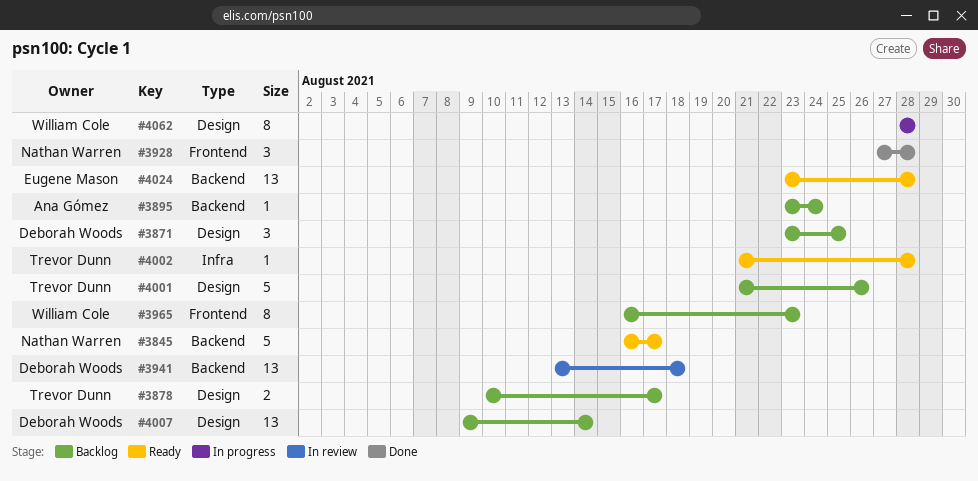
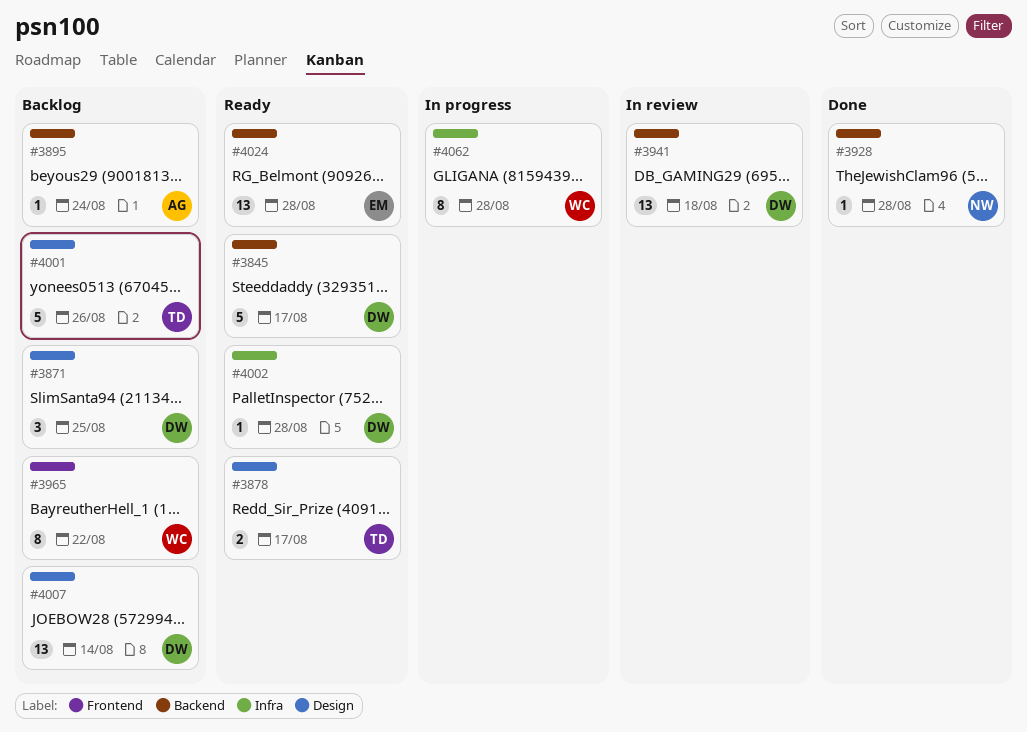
#3845, owner: Nathan Warren -> Deborah Woods
#3878, status: Backlog -> Ready
#3928, label: Frontend -> Backend
#3928, estimate: 3 -> 1
#3965, due: Aug 23 -> Aug 22
#4002, owner: Trevor Dunn -> Deborah Woods
#4062, label: Design -> Infra

